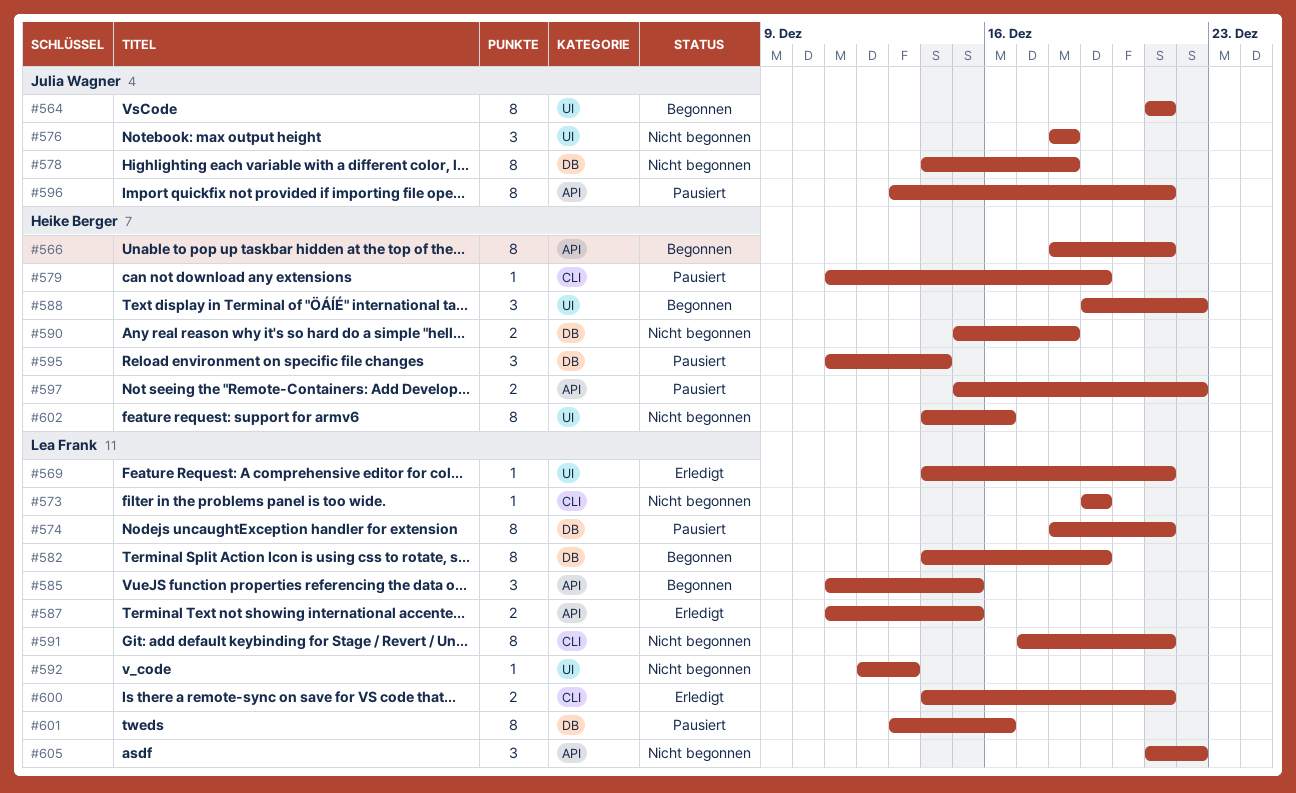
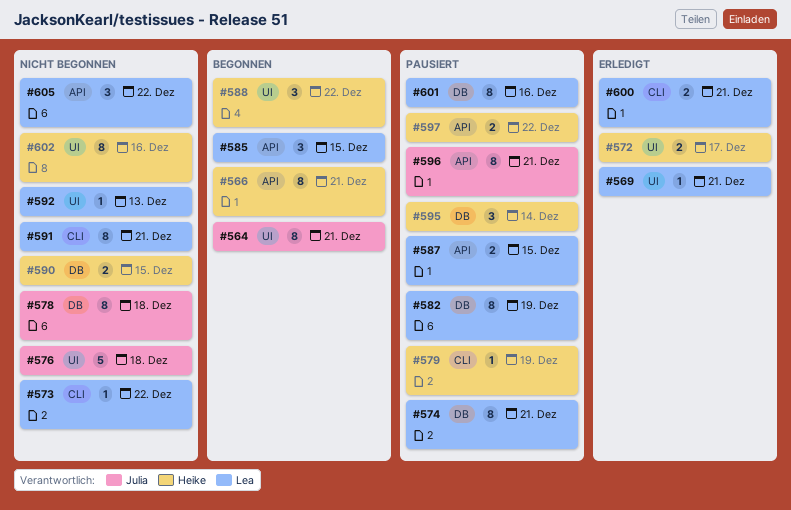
#572: none -> present
#573, due: Dec 19 -> Dec 22
#576, estimate: 3 -> 5
#582, status: Begonnen -> Pausiert
#587, status: Erledigt -> Pausiert
#590, due: Dec 18 -> Dec 15

